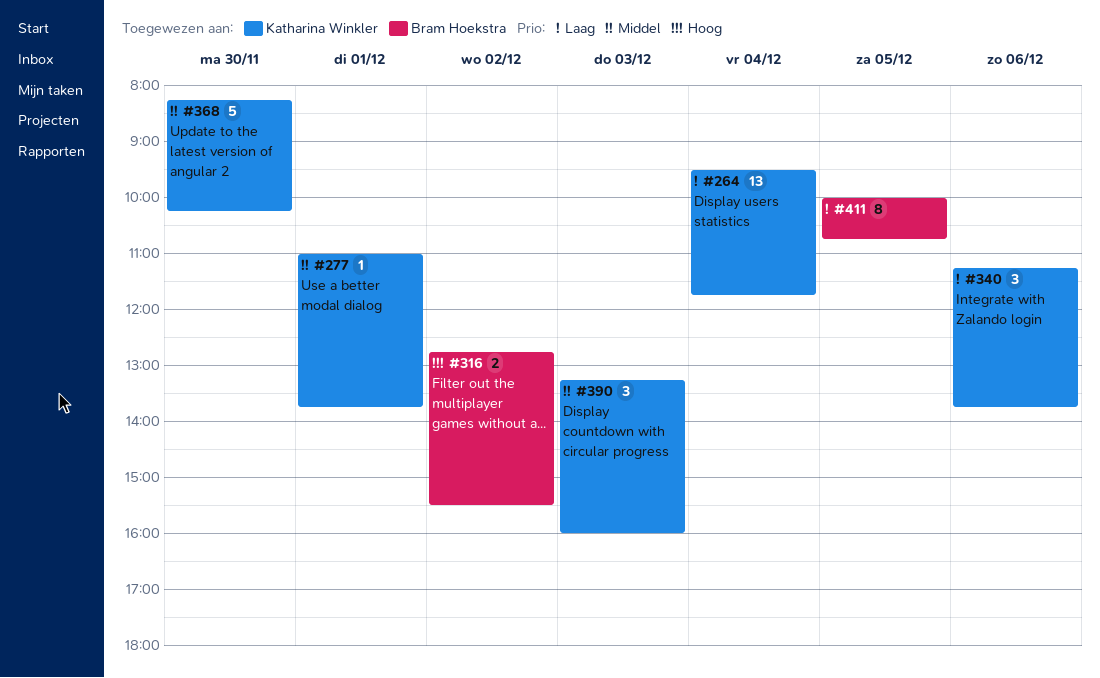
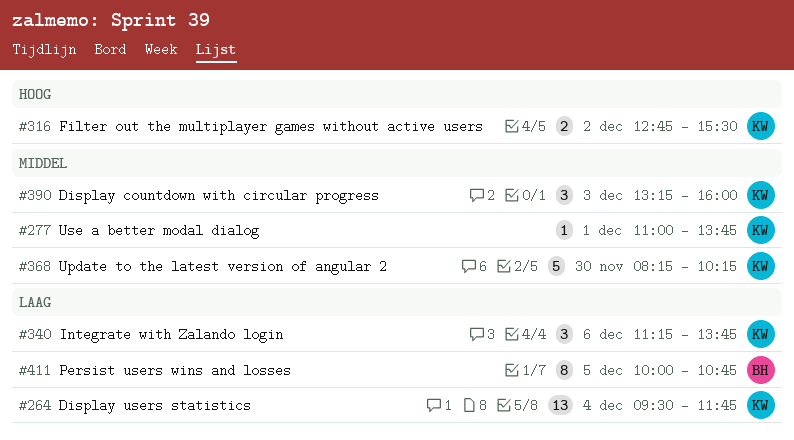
#316, owner: Bram Hoekstra -> Katharina Winkler

